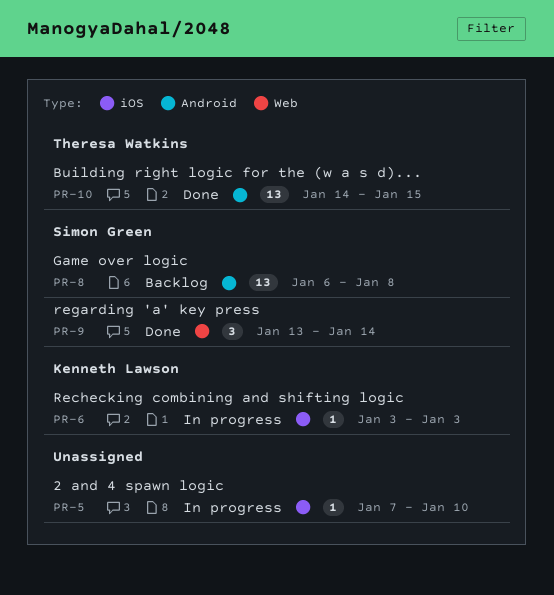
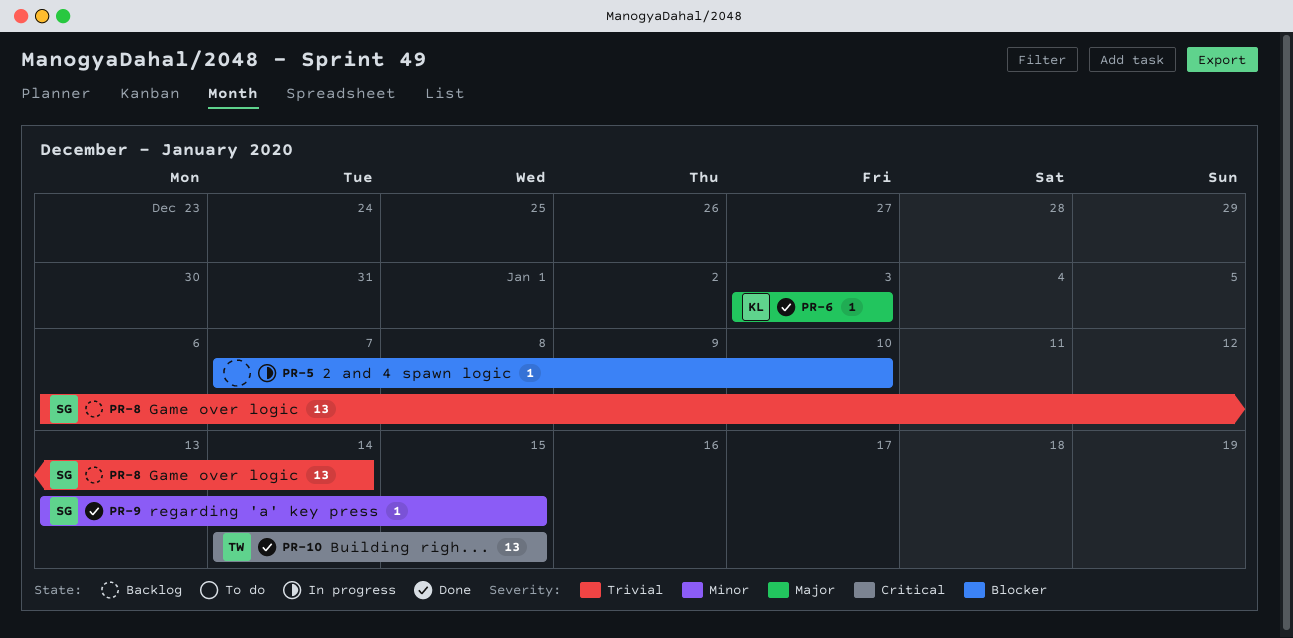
PR-6, status: In progress -> Done
PR-8, due: Jan 8 -> Jan 14
PR-9, estimate: 3 -> 1
PR-9, due: Jan 14 -> Jan 15

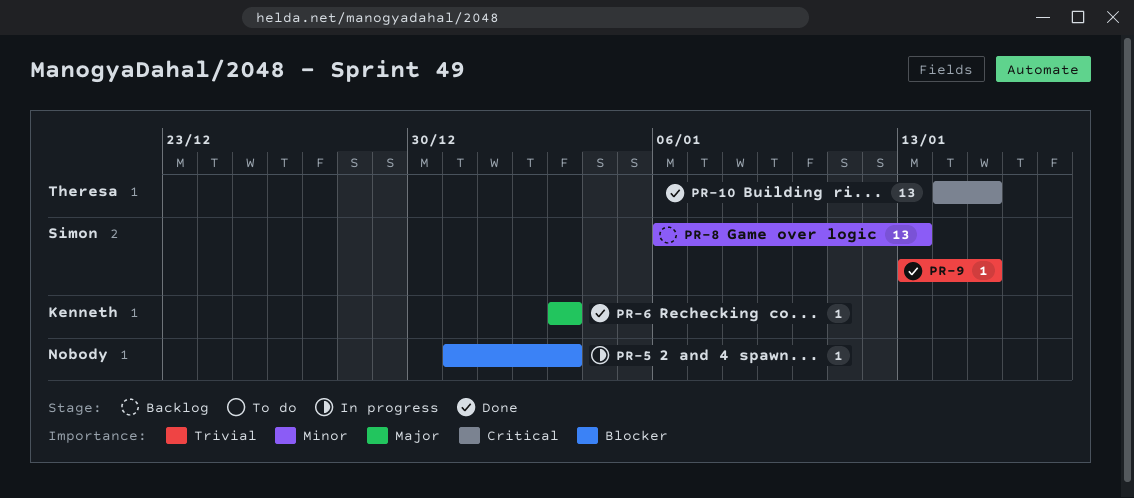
PR-5, start: Jan 7 -> Dec 31
PR-5, due: Jan 10 -> Jan 3
PR-8, priority: Trivial -> Minor
PR-8, due: Jan 14 -> Jan 13
PR-9, priority: Minor -> Trivial

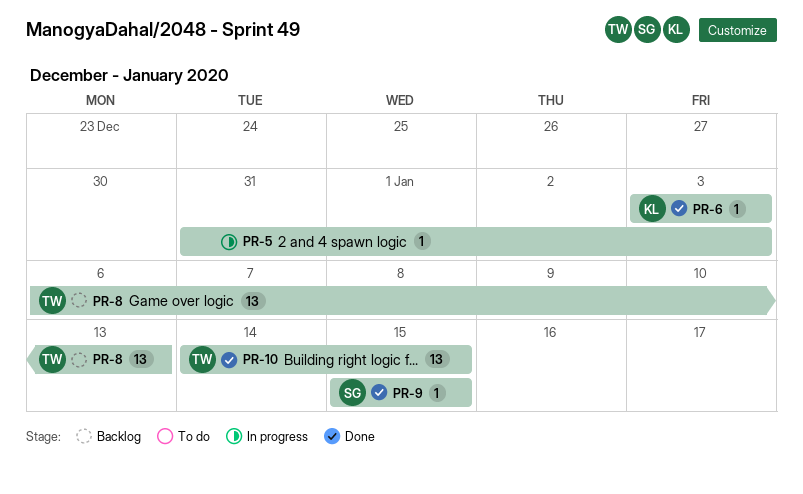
PR-8, owner: Simon -> Theresa
PR-9, start: Jan 13 -> Jan 15

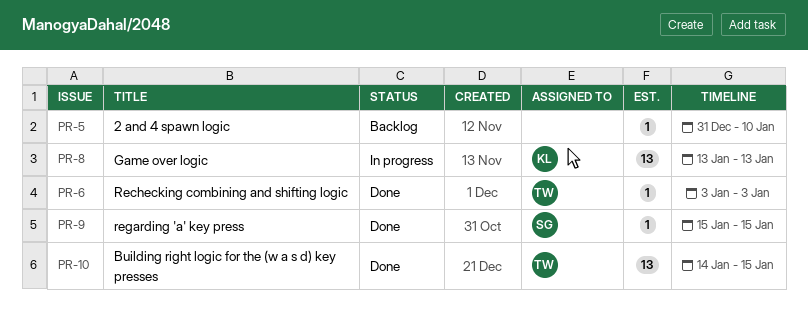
PR-5, status: In progress -> Backlog
PR-5, due: Jan 3 -> Jan 10
PR-6, owner: KL -> TW
PR-8, status: Backlog -> In progress
PR-8, owner: TW -> KL
PR-8, start: Jan 6 -> Jan 13

